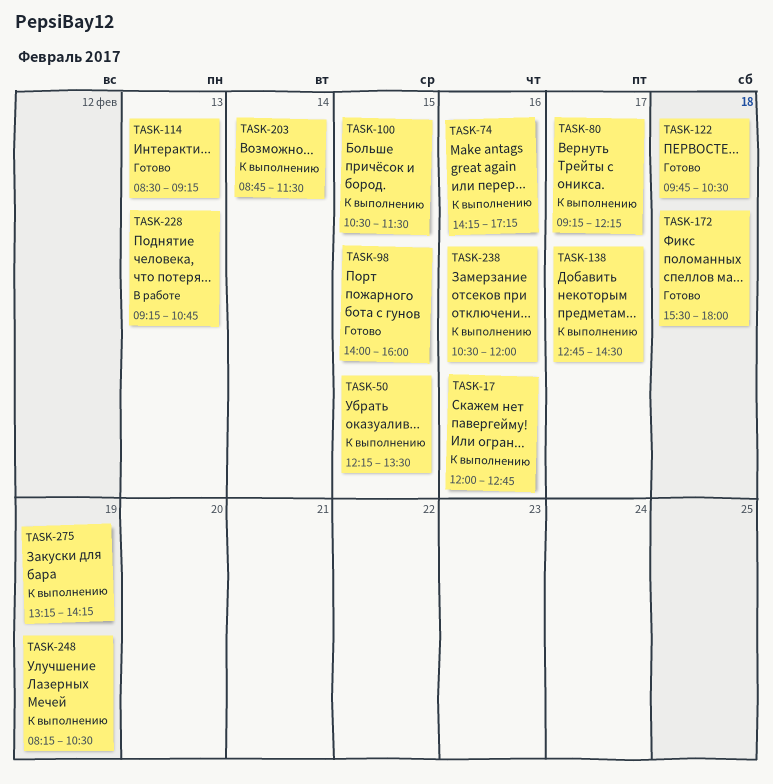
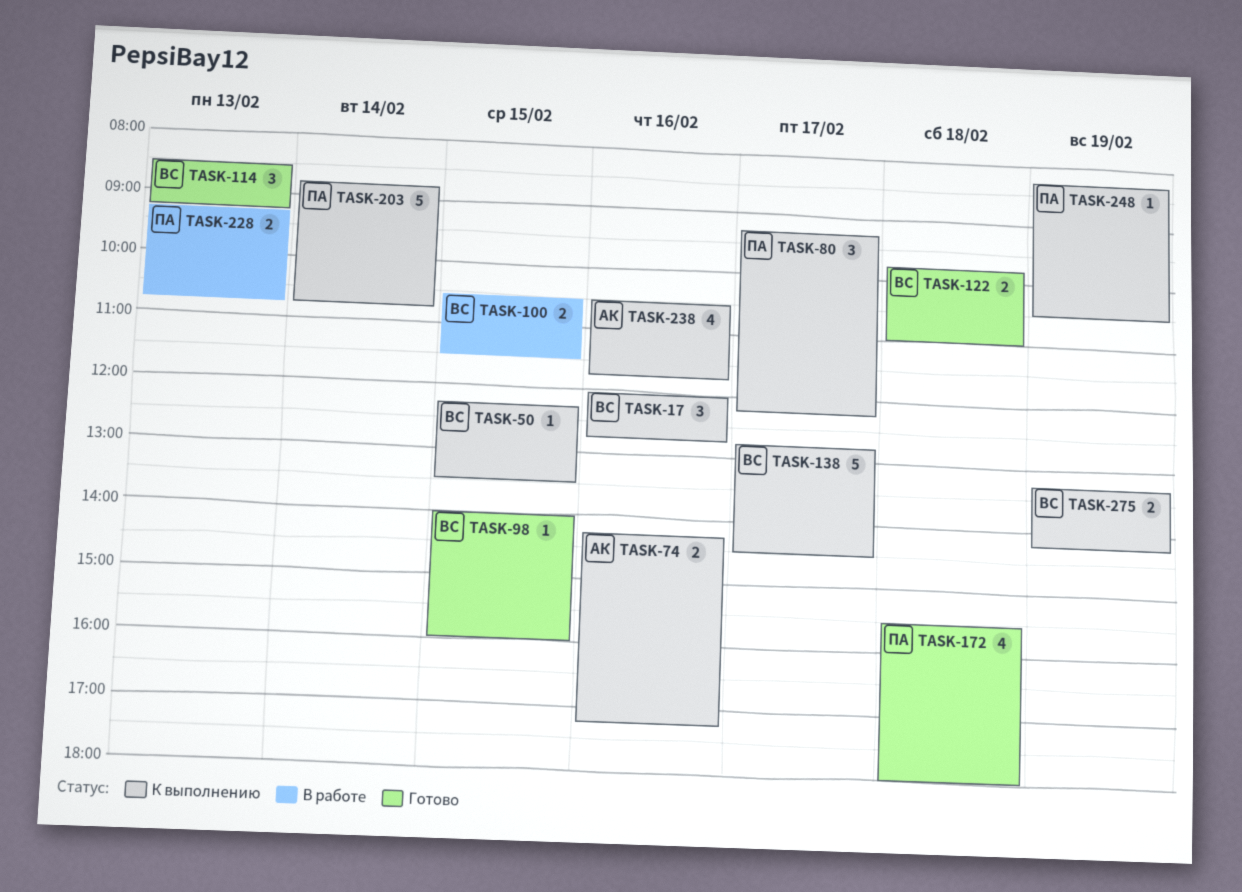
TASK-100, status: К выполнению -> В работе
TASK-122, ends: 10:30 -> 11:00
TASK-203, ends: 11:30 -> 10:45
TASK-238, ends: 12:00 -> 11:45

